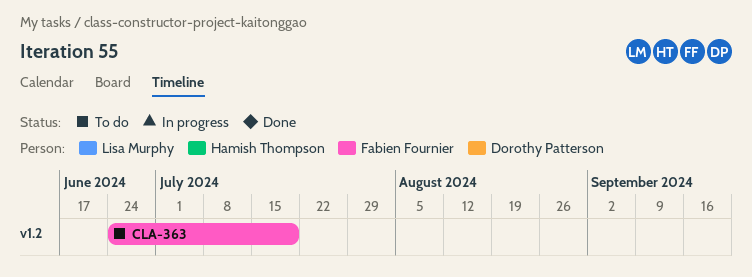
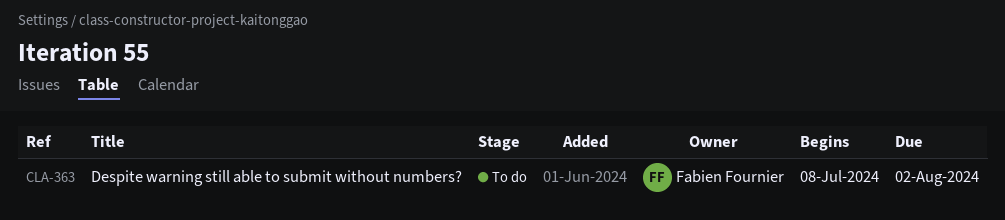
CLA-363, start: Jun 24 -> Jul 8
CLA-363, due: Jul 19 -> Aug 2

